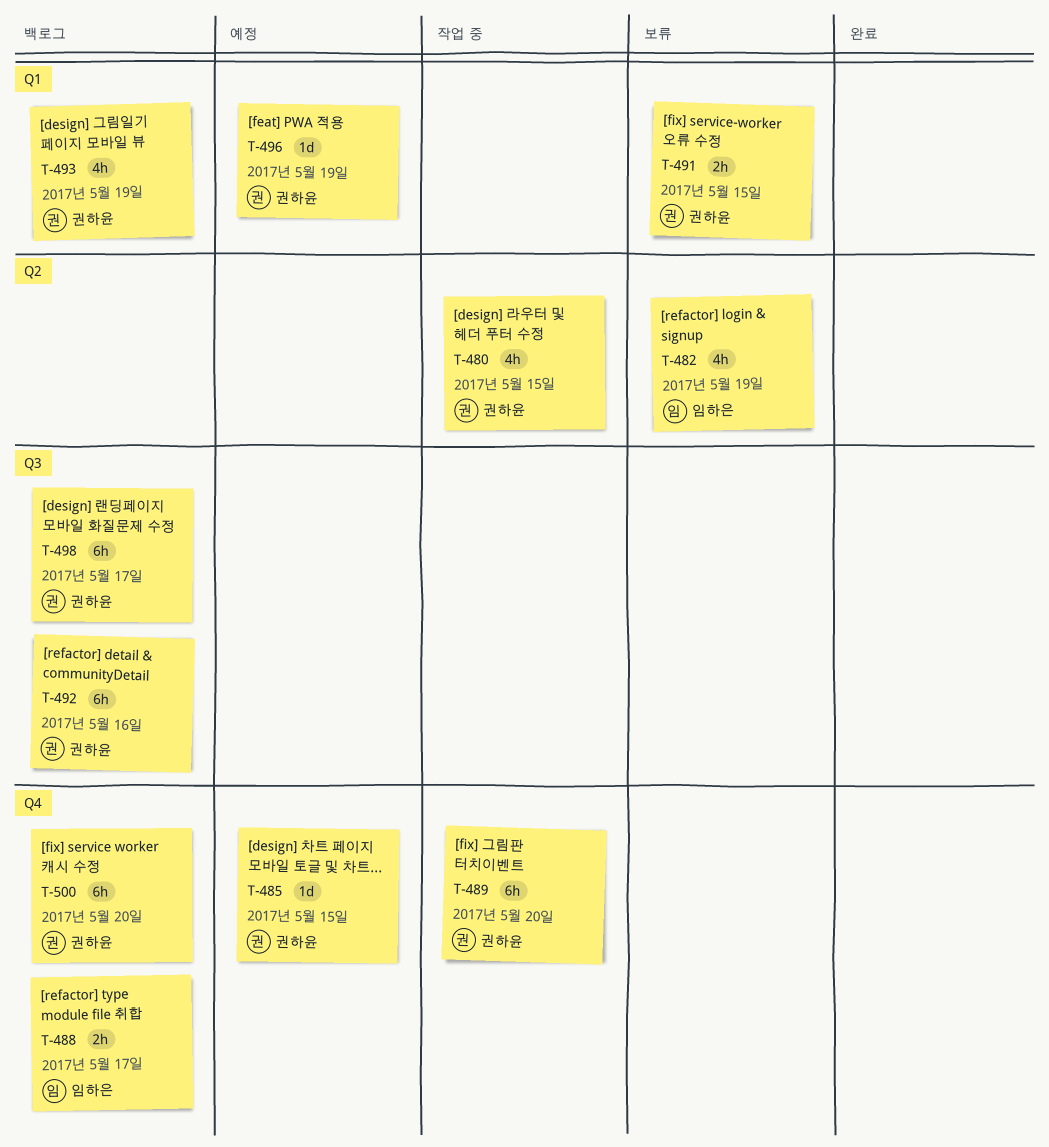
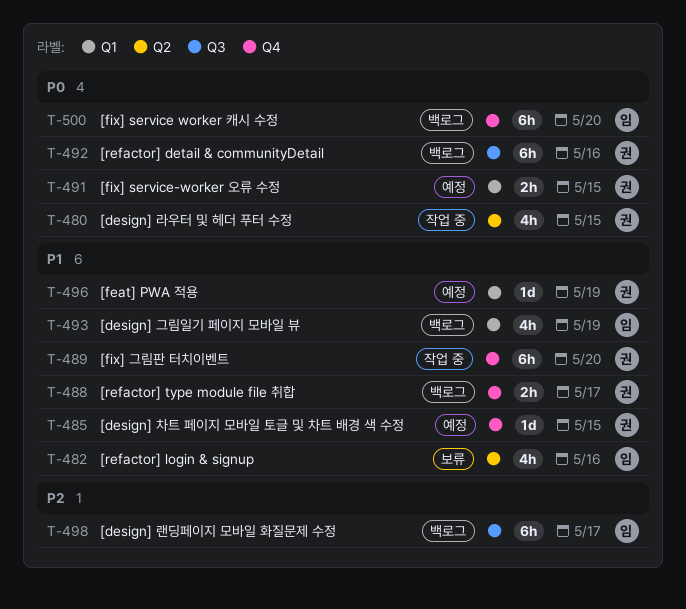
T-482, due: May 19 -> May 16
T-488, owner: 임하은 -> 권하윤
T-491, status: 보류 -> 예정
T-493, owner: 권하윤 -> 임하은
T-498, owner: 권하윤 -> 임하은
T-500, owner: 권하윤 -> 임하은

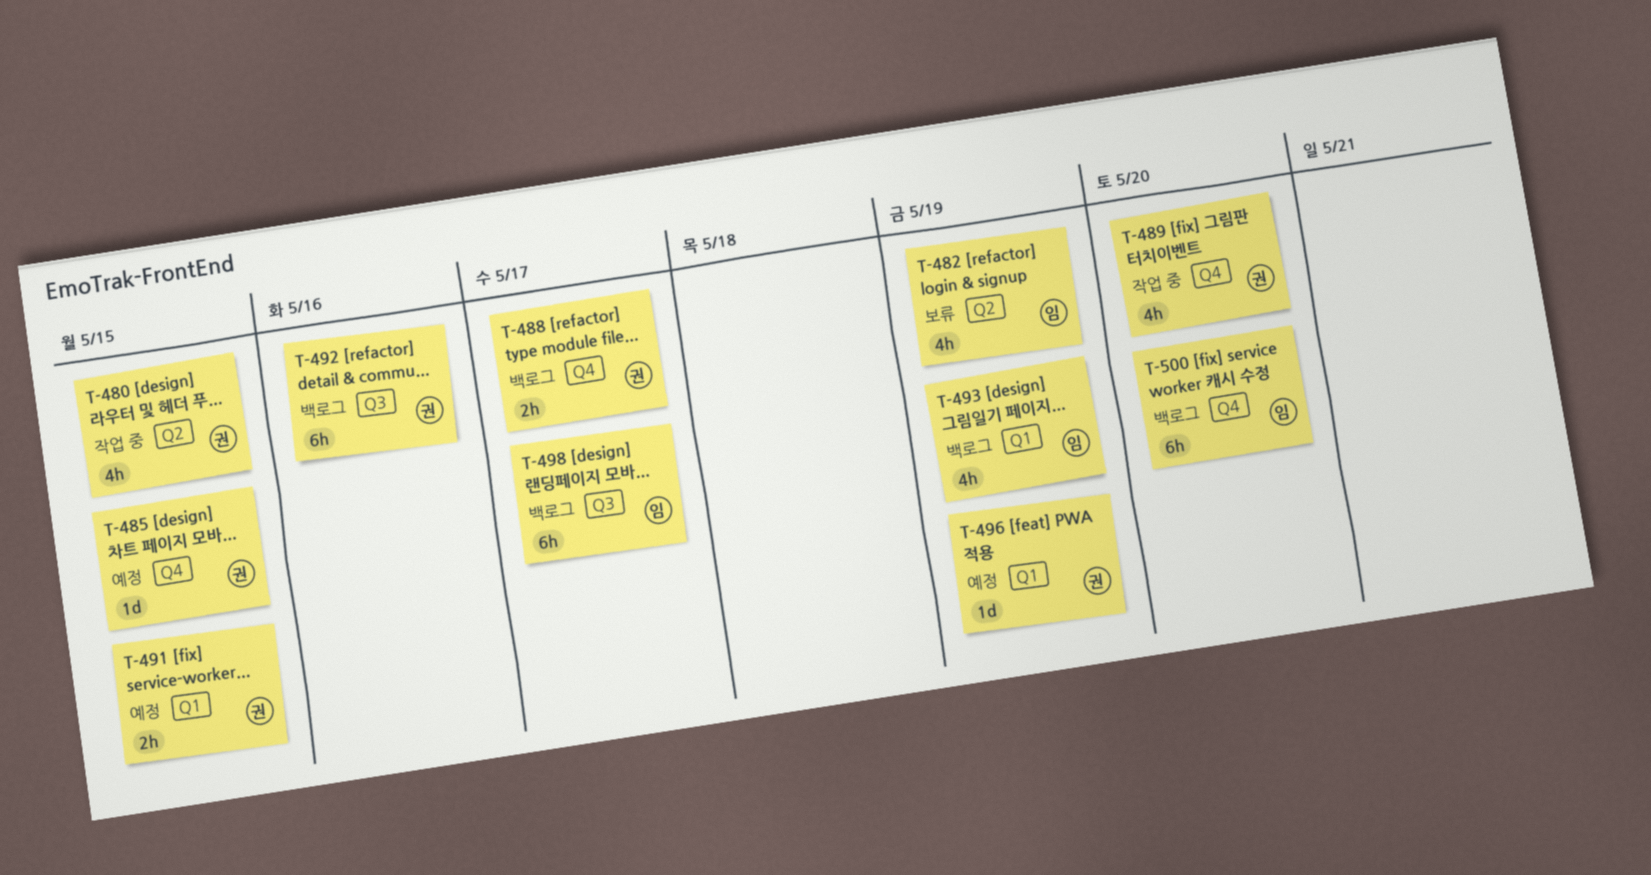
T-482, due: May 16 -> May 19
T-489, estimate: 6h -> 4h

